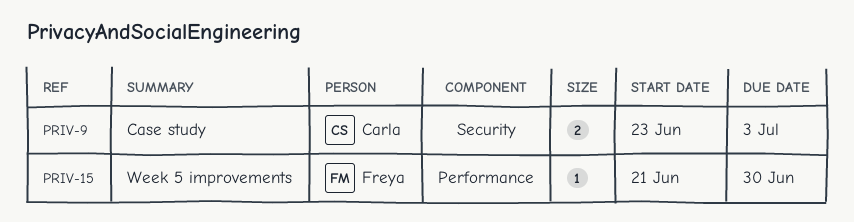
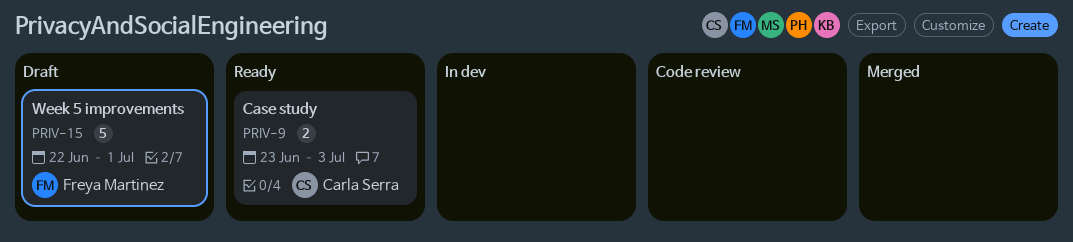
PRIV-15, estimate: 1 -> 5
PRIV-15, start: Jun 21 -> Jun 22
PRIV-15, due: Jun 30 -> Jul 1

